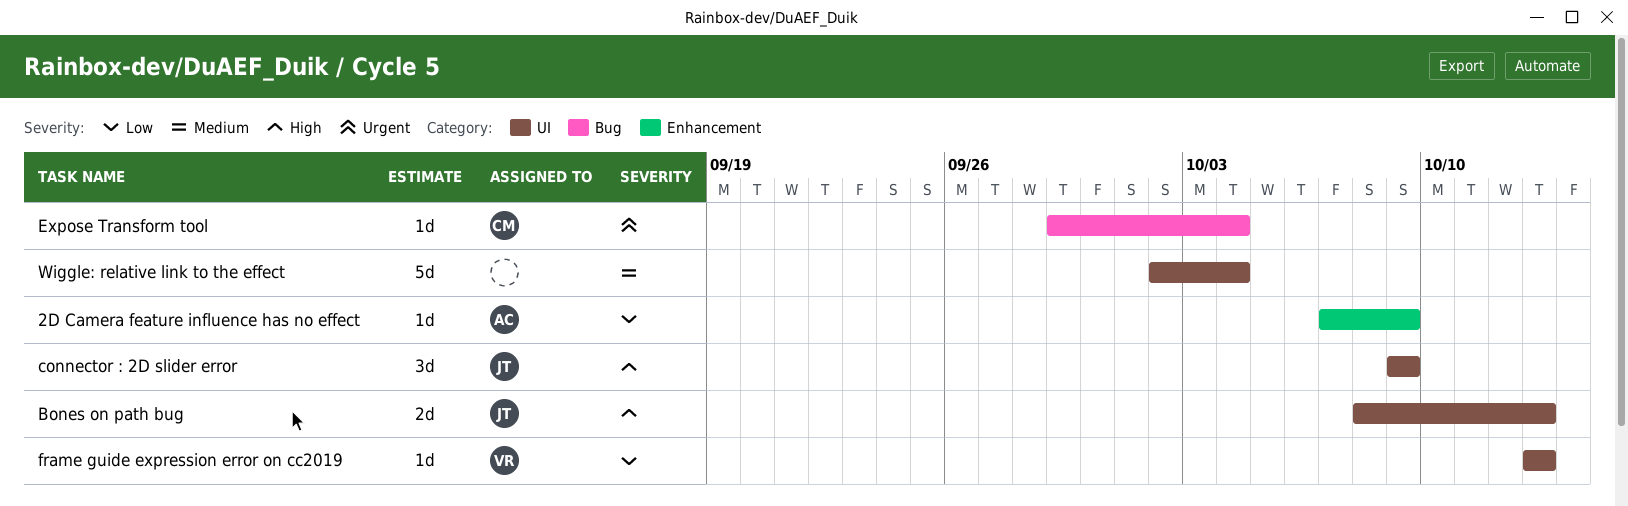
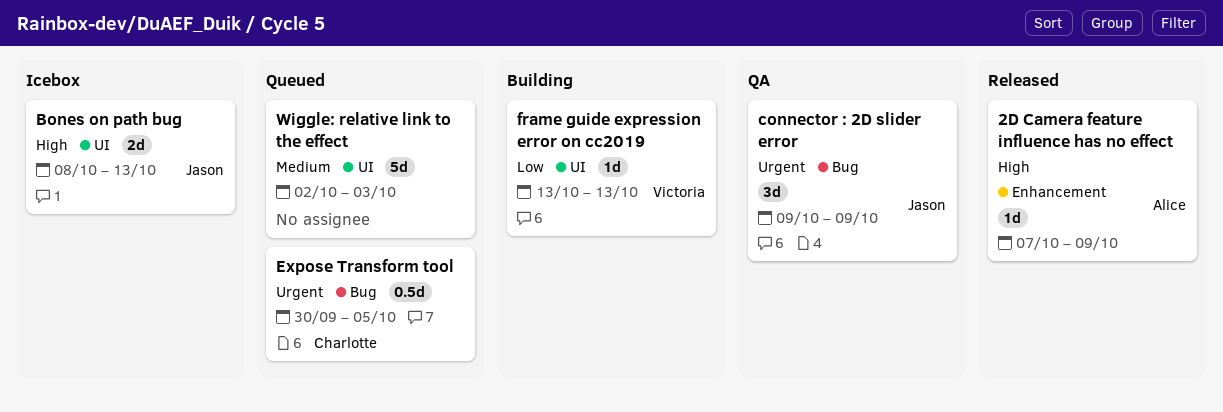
2D Camera feature influence has no effect, priority: Low -> High
connector : 2D slider error, priority: High -> Urgent
connector : 2D slider error, label: UI -> Bug
Expose Transform tool, estimate: 1d -> 0.5d
Expose Transform tool, start: Sep 29 -> Sep 30
Expose Transform tool, due: Oct 4 -> Oct 5
Wiggle: relative link to the effect, due: Oct 4 -> Oct 3

